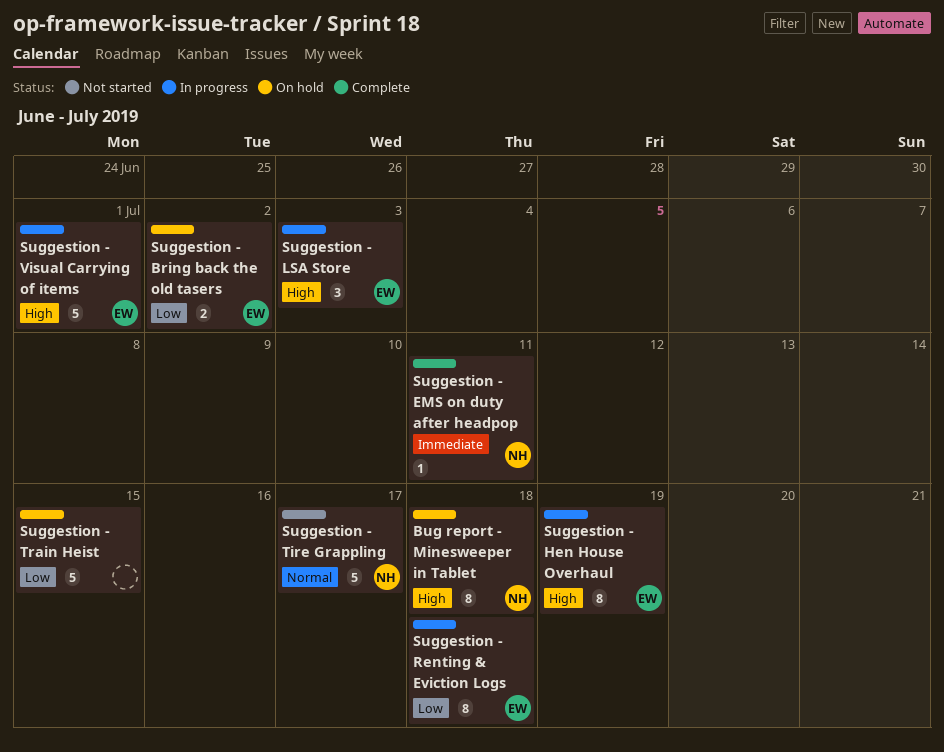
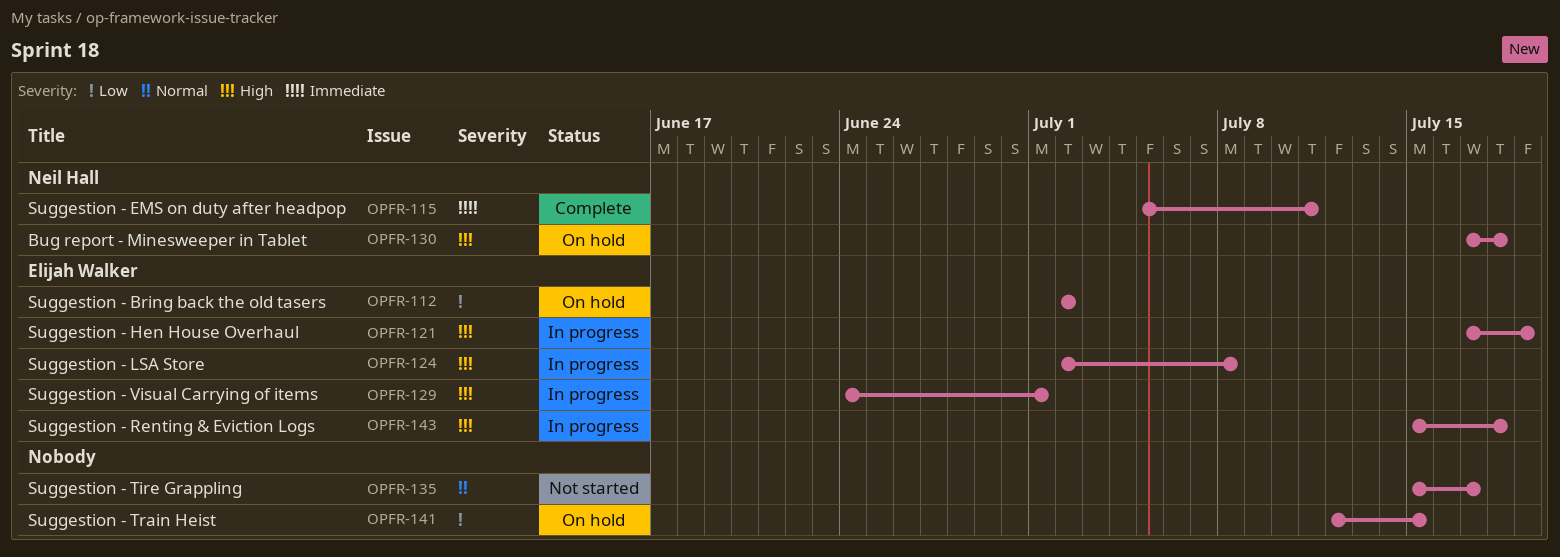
Suggestion - LSA Store, due: Jul 3 -> Jul 8
Suggestion - Renting & Eviction Logs, priority: Low -> High
Suggestion - Tire Grappling, owner: Neil Hall -> none

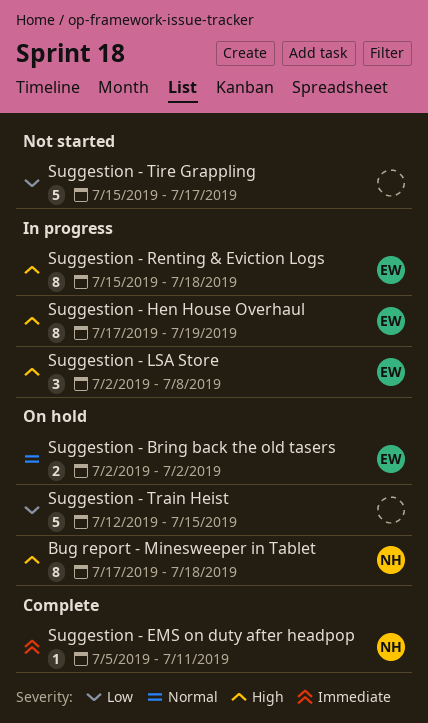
Suggestion - Bring back the old tasers, priority: Low -> Normal
Suggestion - Tire Grappling, priority: Normal -> Low
Suggestion - Visual Carrying of items: present -> none

